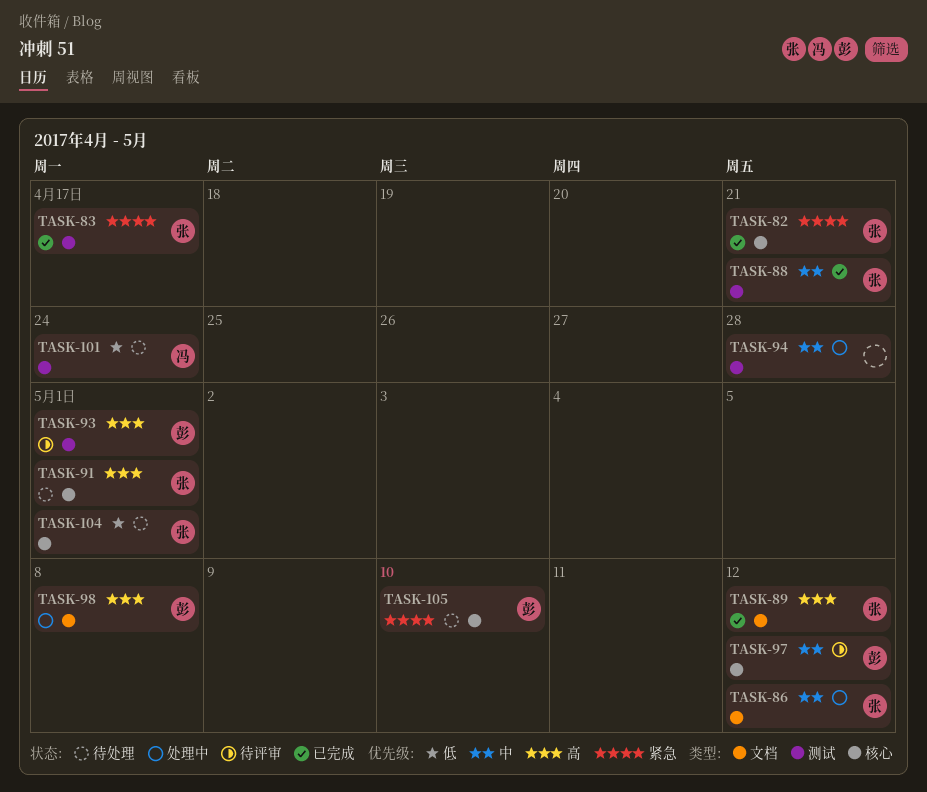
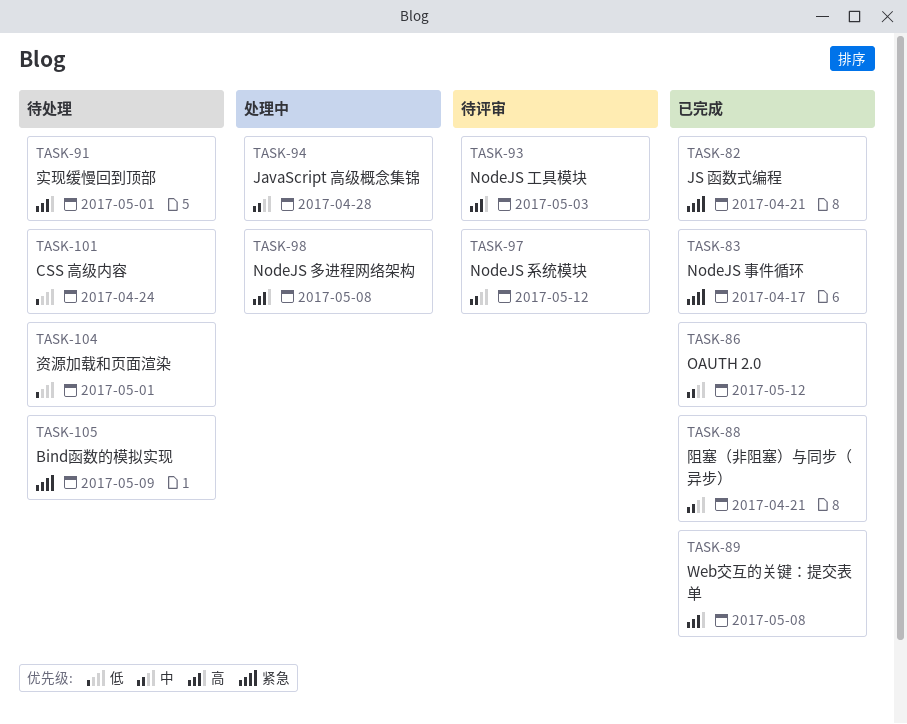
TASK-86, status: 处理中 -> 已完成
TASK-89, due: May 12 -> May 8
TASK-93, due: May 1 -> May 3
TASK-105, due: May 10 -> May 9

